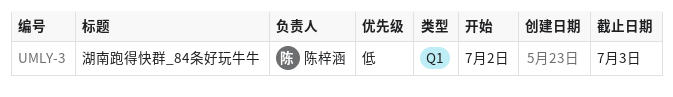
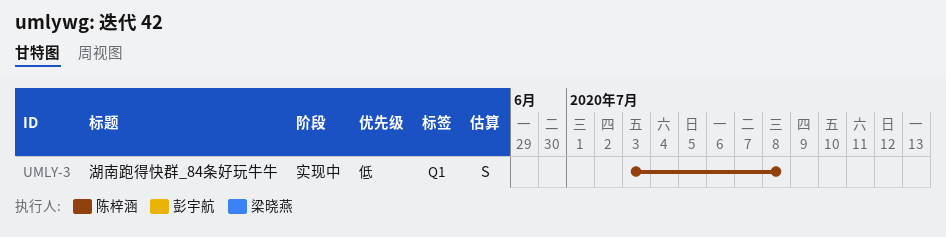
UMLY-3, start: Jul 2 -> Jul 3
UMLY-3, due: Jul 3 -> Jul 8

